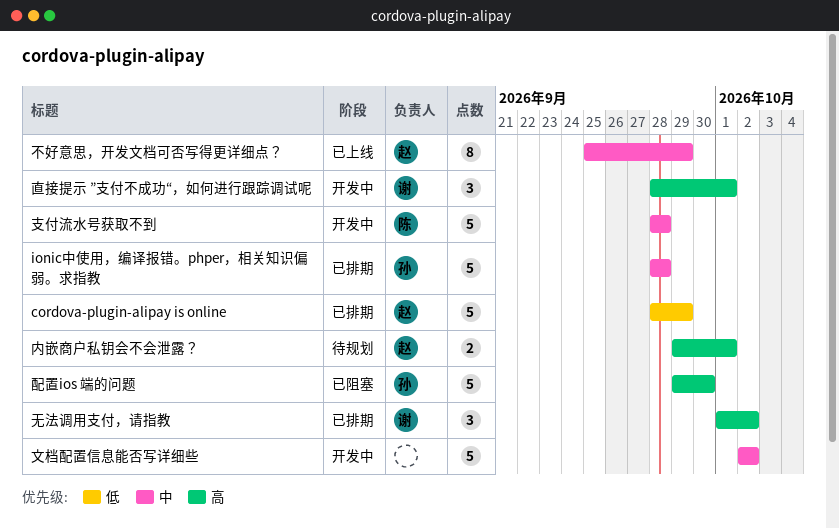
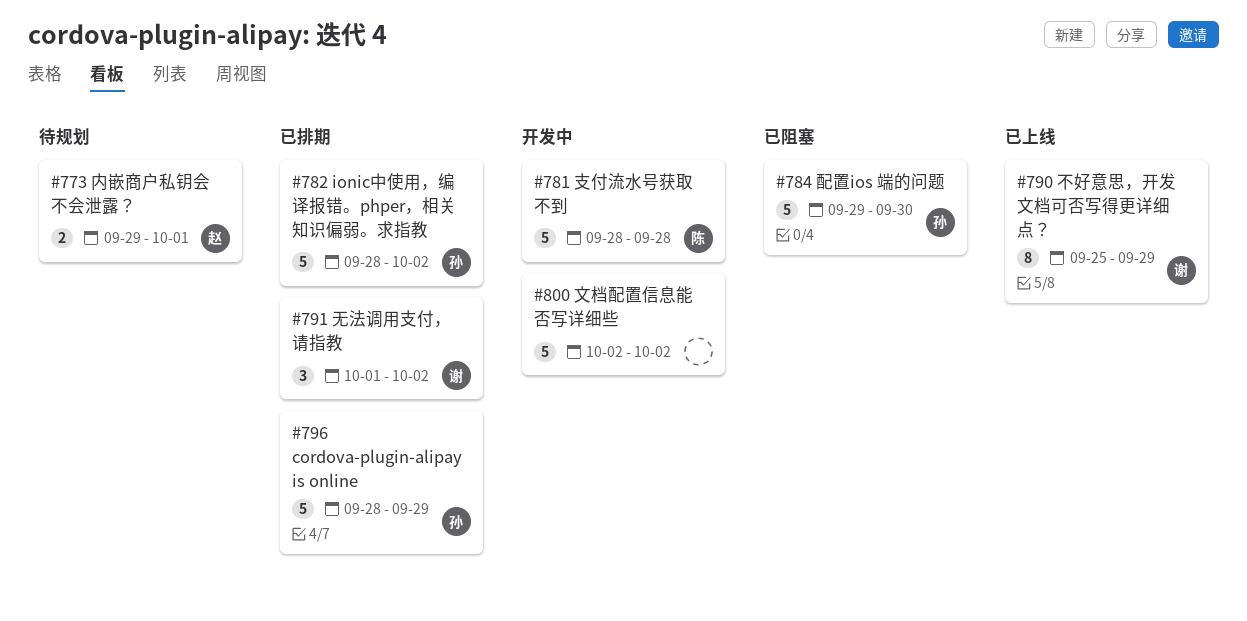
cordova-plugin-alipay is online, owner: 赵 -> 孙
ionic中使用，编译报错。phper，相关知识偏弱。求指教, due: Sep 28 -> Oct 2
不好意思，开发文档可否写得更详细点？, owner: 赵 -> 谢
直接提示 ”支付不成功“，如何进行跟踪调试呢: present -> none

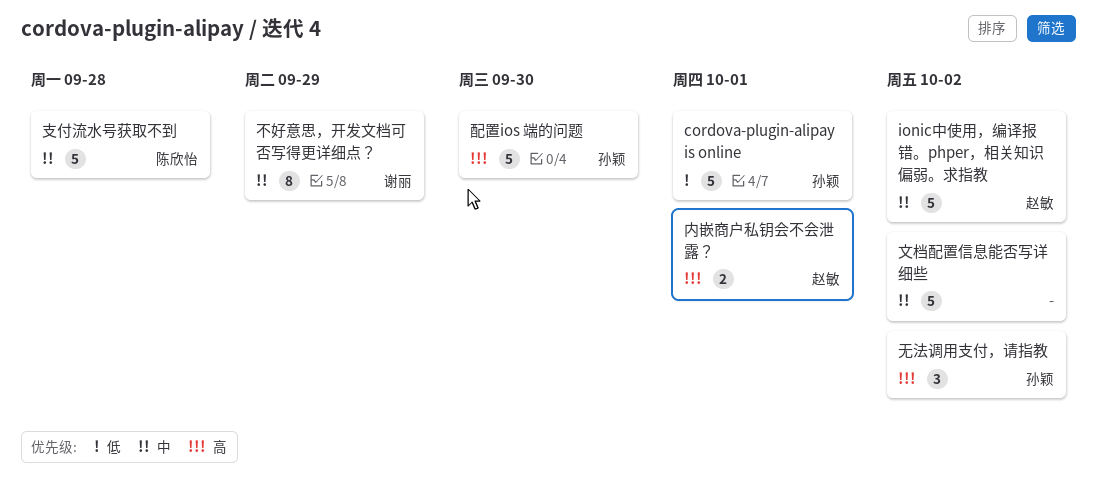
cordova-plugin-alipay is online, due: Sep 29 -> Oct 1
ionic中使用，编译报错。phper，相关知识偏弱。求指教, owner: 孙颖 -> 赵敏
无法调用支付，请指教, owner: 谢丽 -> 孙颖

